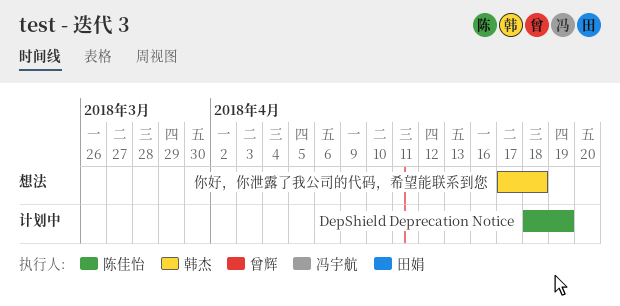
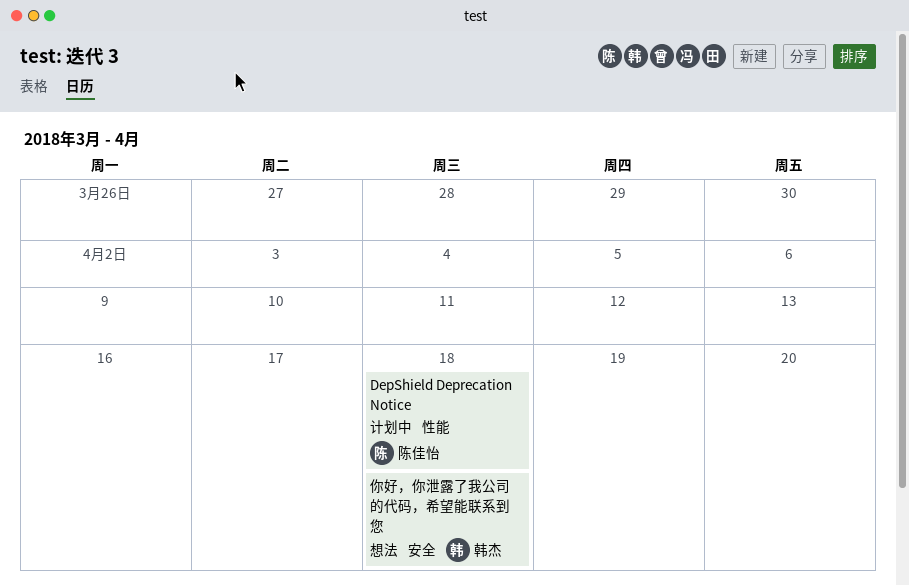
DepShield Deprecation Notice, due: Apr 19 -> Apr 18

